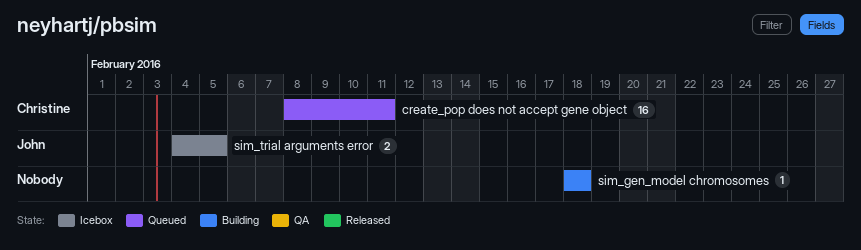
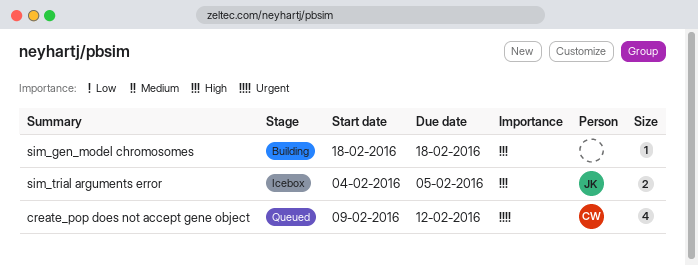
create_pop does not accept gene object, estimate: 16 -> 4
create_pop does not accept gene object, start: Feb 8 -> Feb 9
create_pop does not accept gene object, due: Feb 11 -> Feb 12

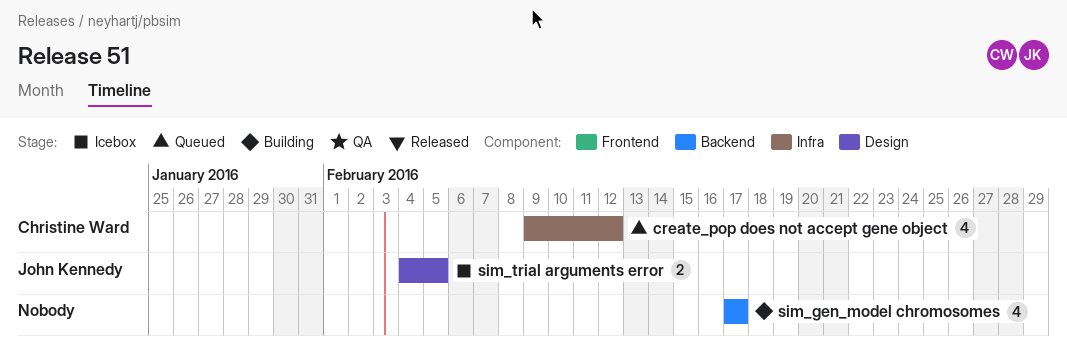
sim_gen_model chromosomes, estimate: 1 -> 4
sim_gen_model chromosomes, start: Feb 18 -> Feb 17
sim_gen_model chromosomes, due: Feb 18 -> Feb 17

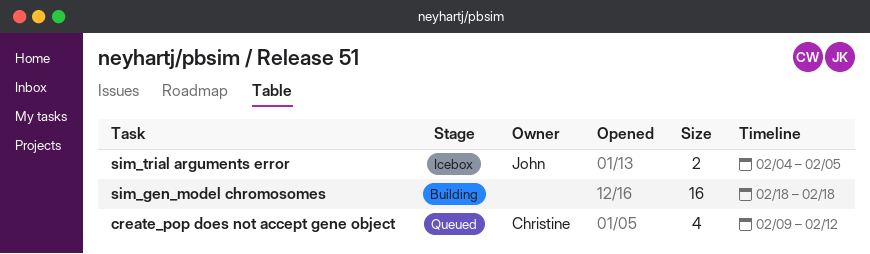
sim_gen_model chromosomes, estimate: 4 -> 16
sim_gen_model chromosomes, start: Feb 17 -> Feb 18
sim_gen_model chromosomes, due: Feb 17 -> Feb 18

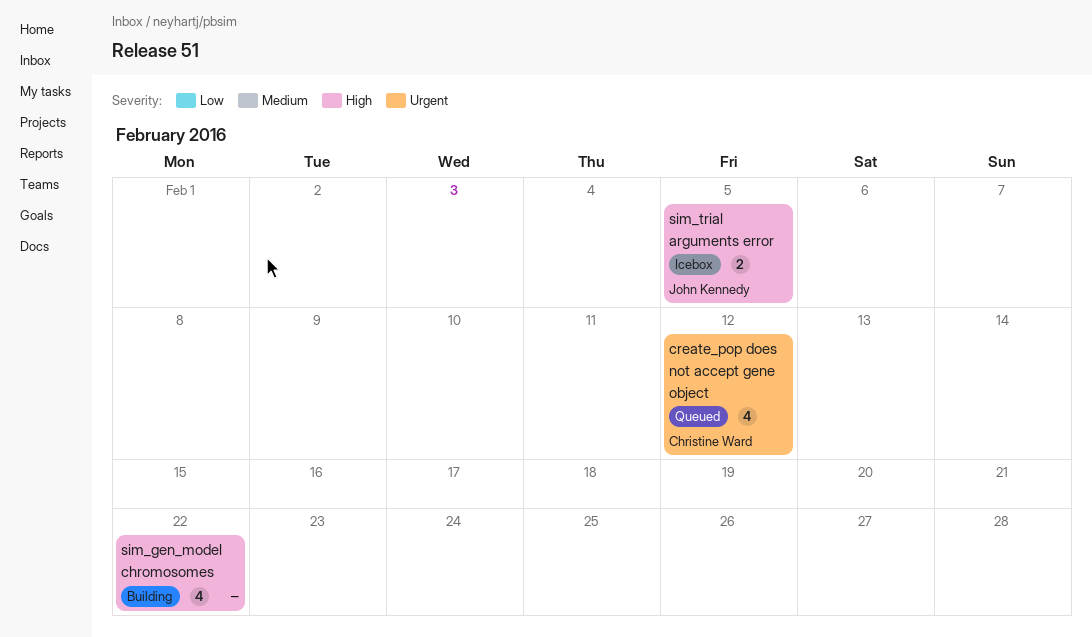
sim_gen_model chromosomes, estimate: 16 -> 4
sim_gen_model chromosomes, due: Feb 18 -> Feb 22

